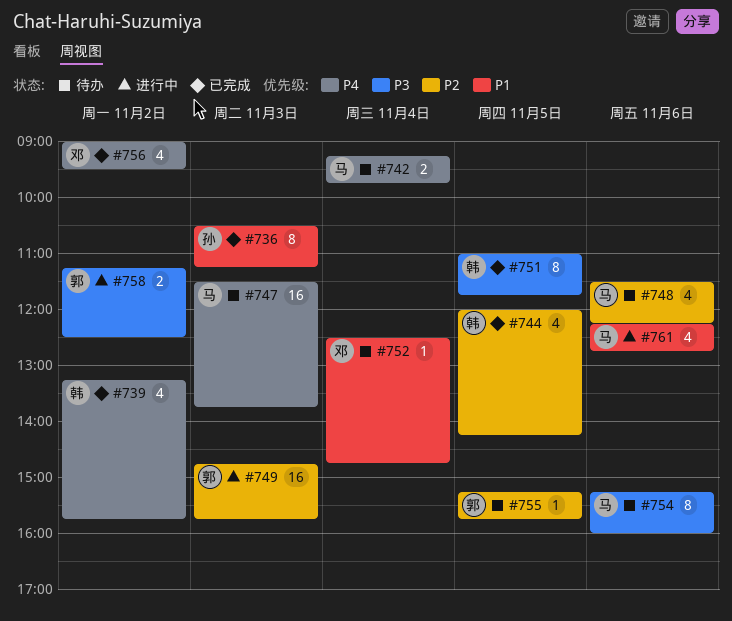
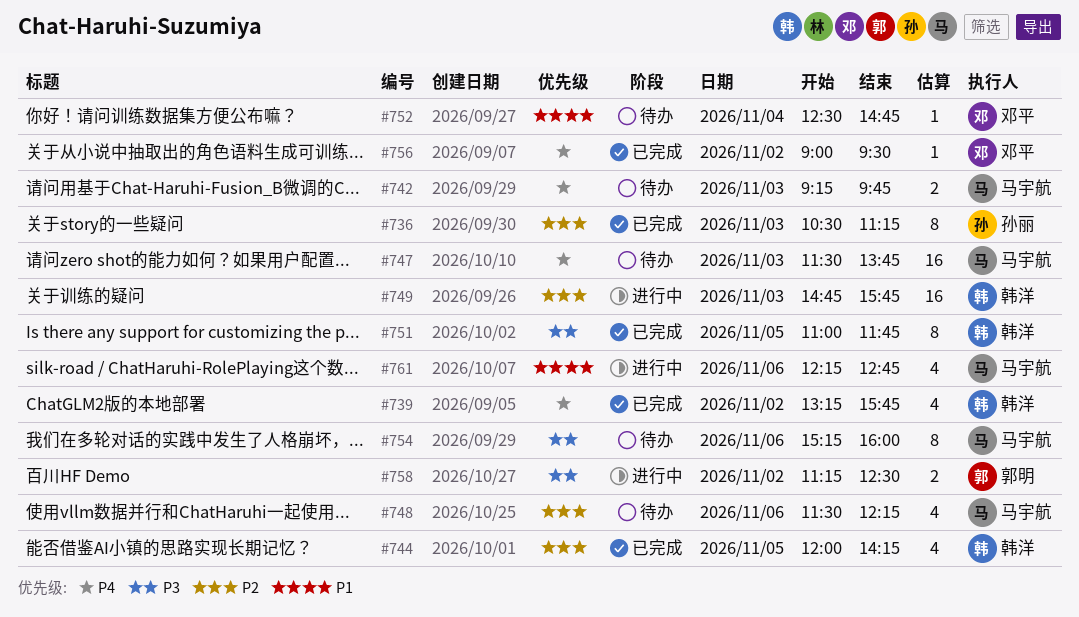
#736, priority: P1 -> P2
#742, day: Nov 4 -> Nov 3
#749, owner: 郭明 -> 韩洋
#755: present -> none
#756, estimate: 4 -> 1

